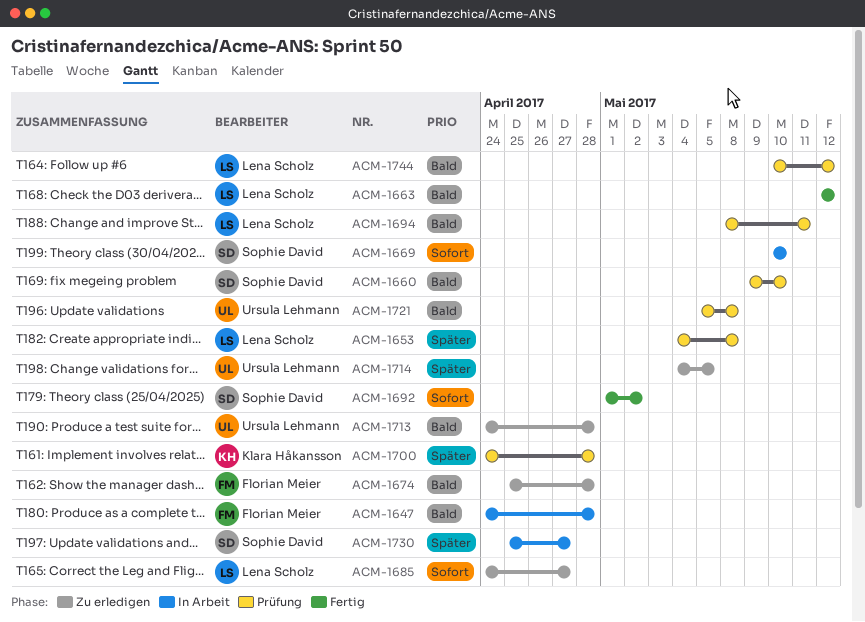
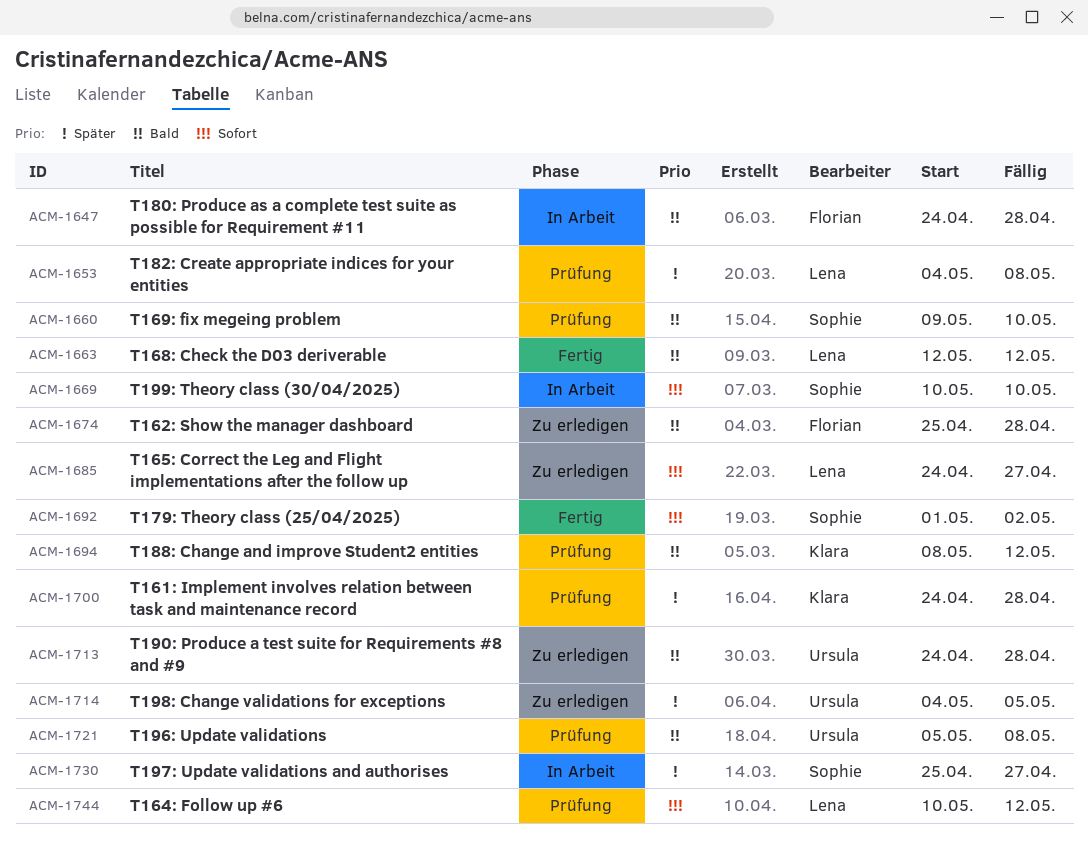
ACM-1694, owner: Lena Scholz -> Klara Håkansson
ACM-1694, due: May 11 -> May 12
ACM-1744, priority: Bald -> Sofort

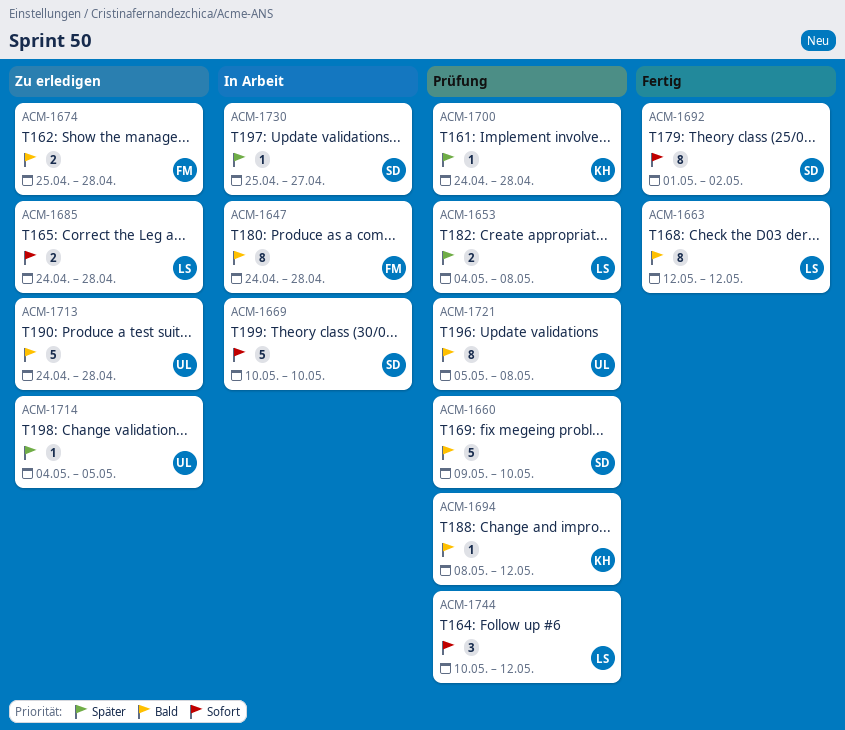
ACM-1685, due: Apr 27 -> Apr 28

